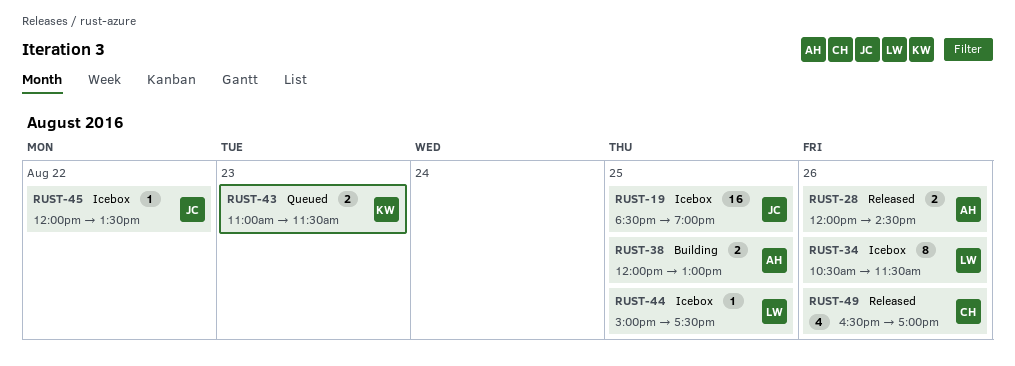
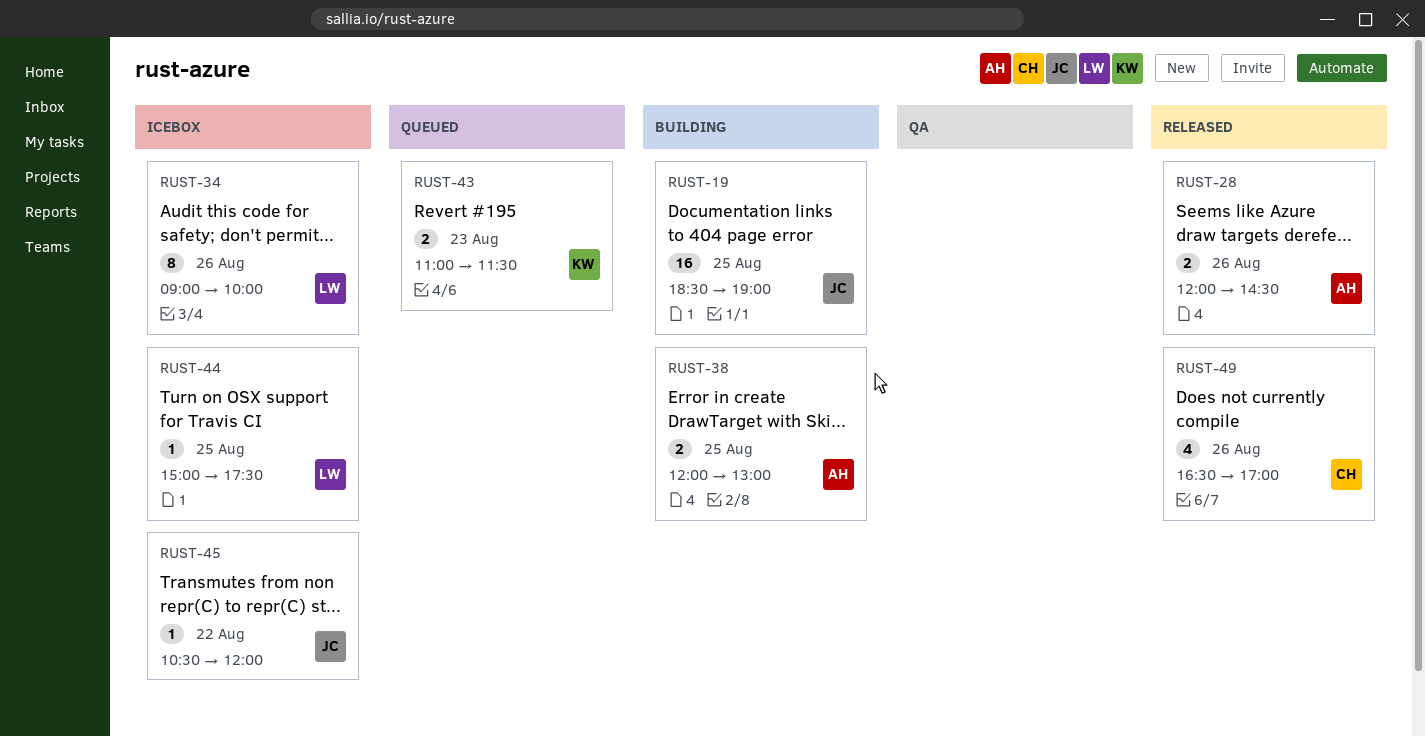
RUST-19, status: Icebox -> Building
RUST-34, begins: 10:30 -> 09:00
RUST-34, ends: 11:30 -> 10:00
RUST-45, begins: 12:00 -> 10:30
RUST-45, ends: 13:30 -> 12:00

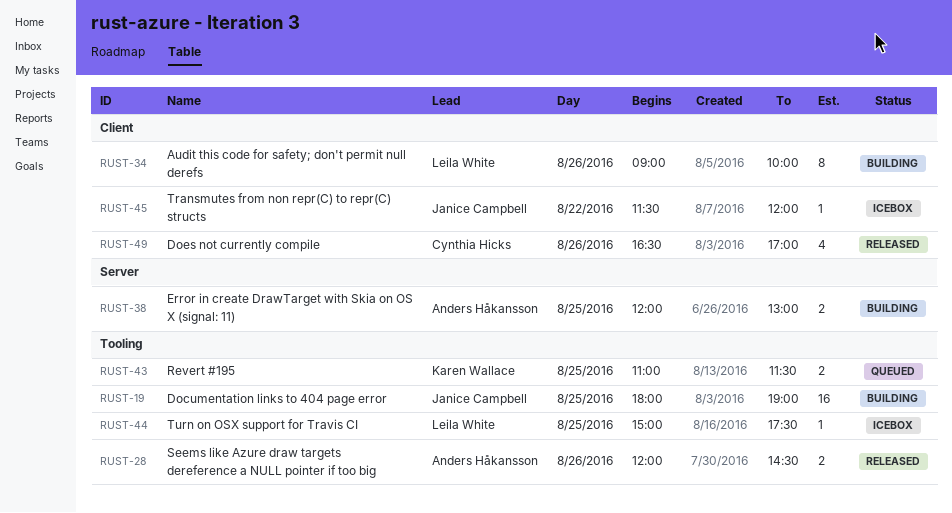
RUST-19, begins: 18:30 -> 18:00
RUST-34, status: Icebox -> Building
RUST-43, day: Aug 23 -> Aug 25
RUST-45, begins: 10:30 -> 11:30

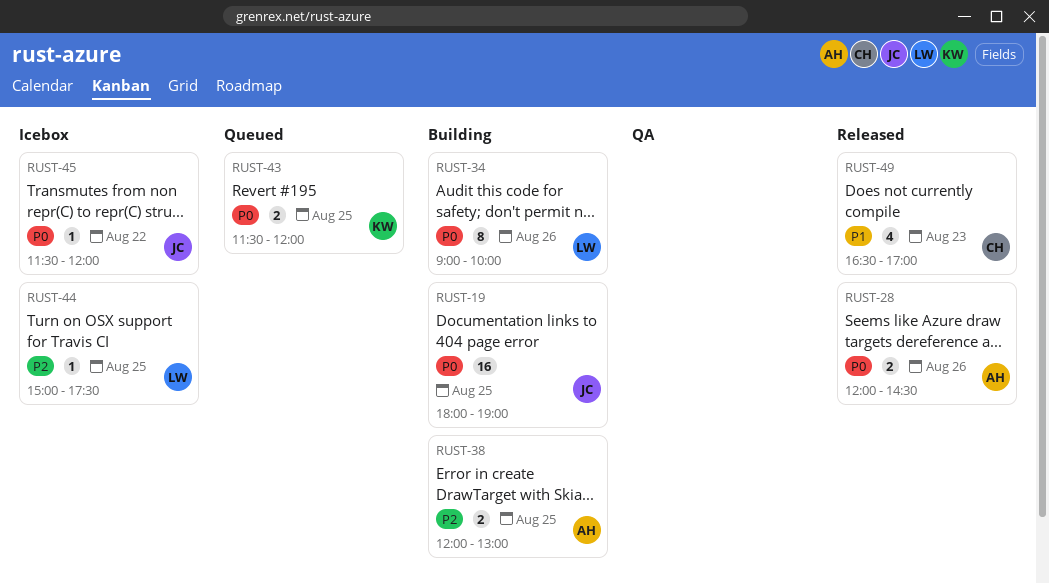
RUST-43, begins: 11:00 -> 11:30
RUST-43, ends: 11:30 -> 12:00
RUST-49, day: Aug 26 -> Aug 23

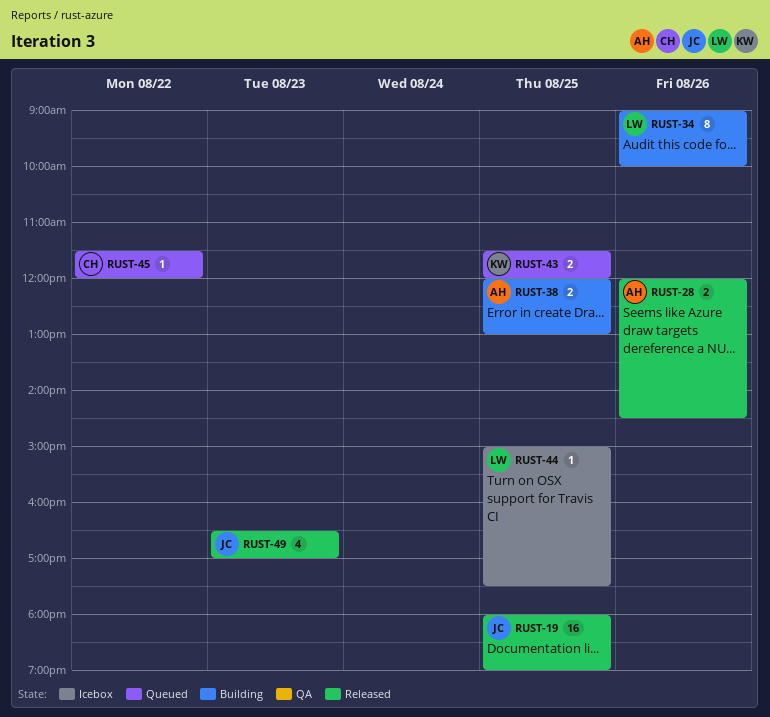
RUST-19, status: Building -> Released
RUST-45, status: Icebox -> Queued
RUST-45, owner: JC -> CH
RUST-49, owner: CH -> JC

